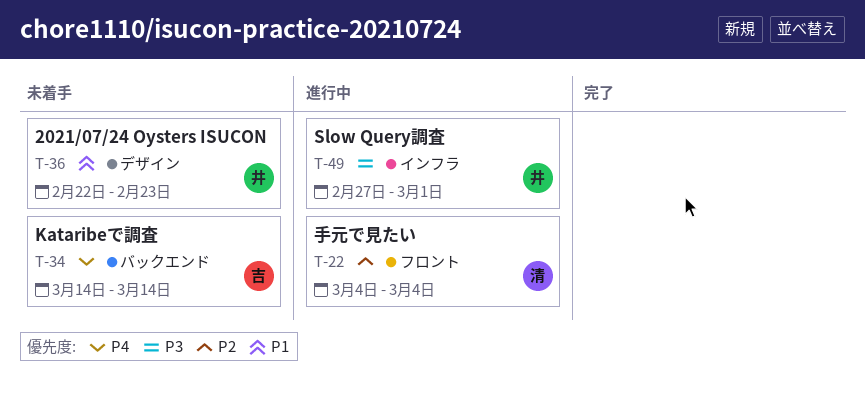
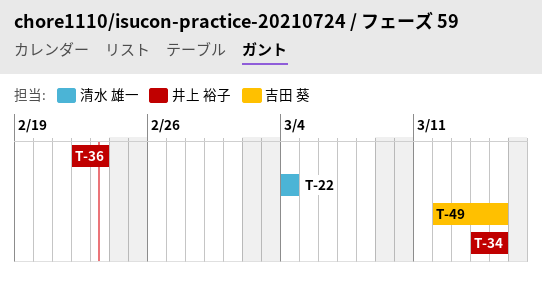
T-34, owner: 吉田 葵 -> 井上 裕子
T-34, due: Mar 14 -> Mar 15
T-49, owner: 井上 裕子 -> 吉田 葵
T-49, start: Feb 27 -> Mar 12
T-49, due: Mar 1 -> Mar 15

